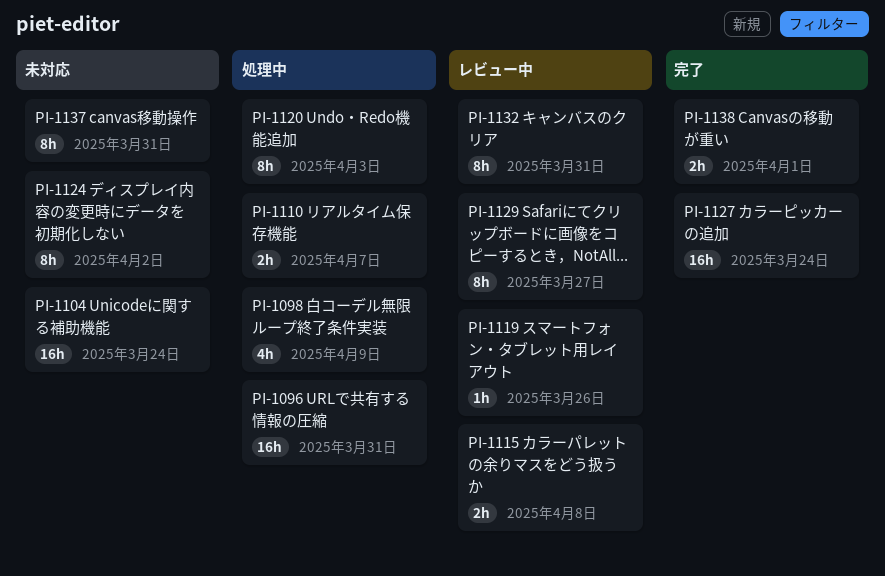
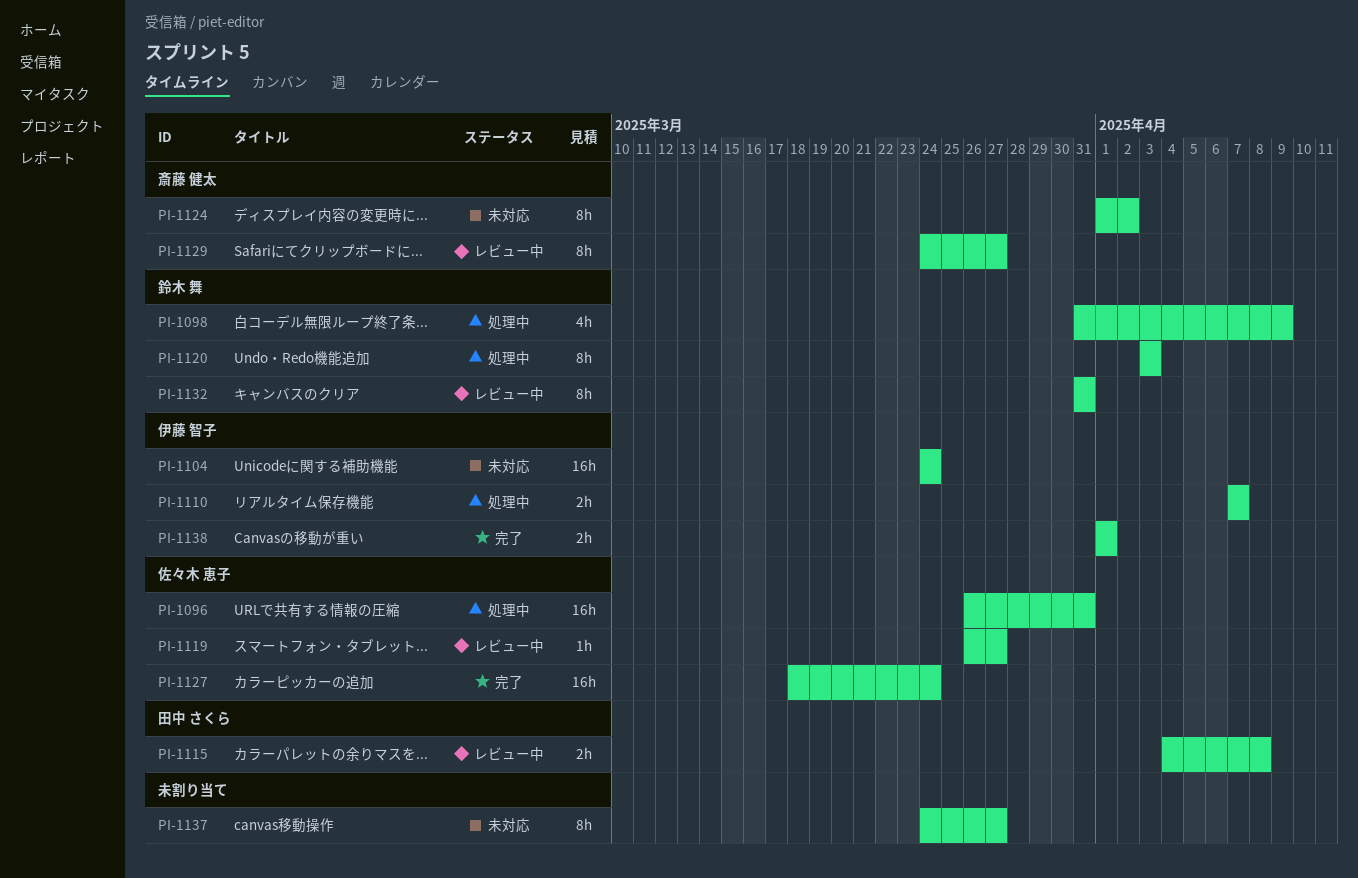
PI-1119, due: Mar 26 -> Mar 27
PI-1137, due: Mar 31 -> Mar 27

